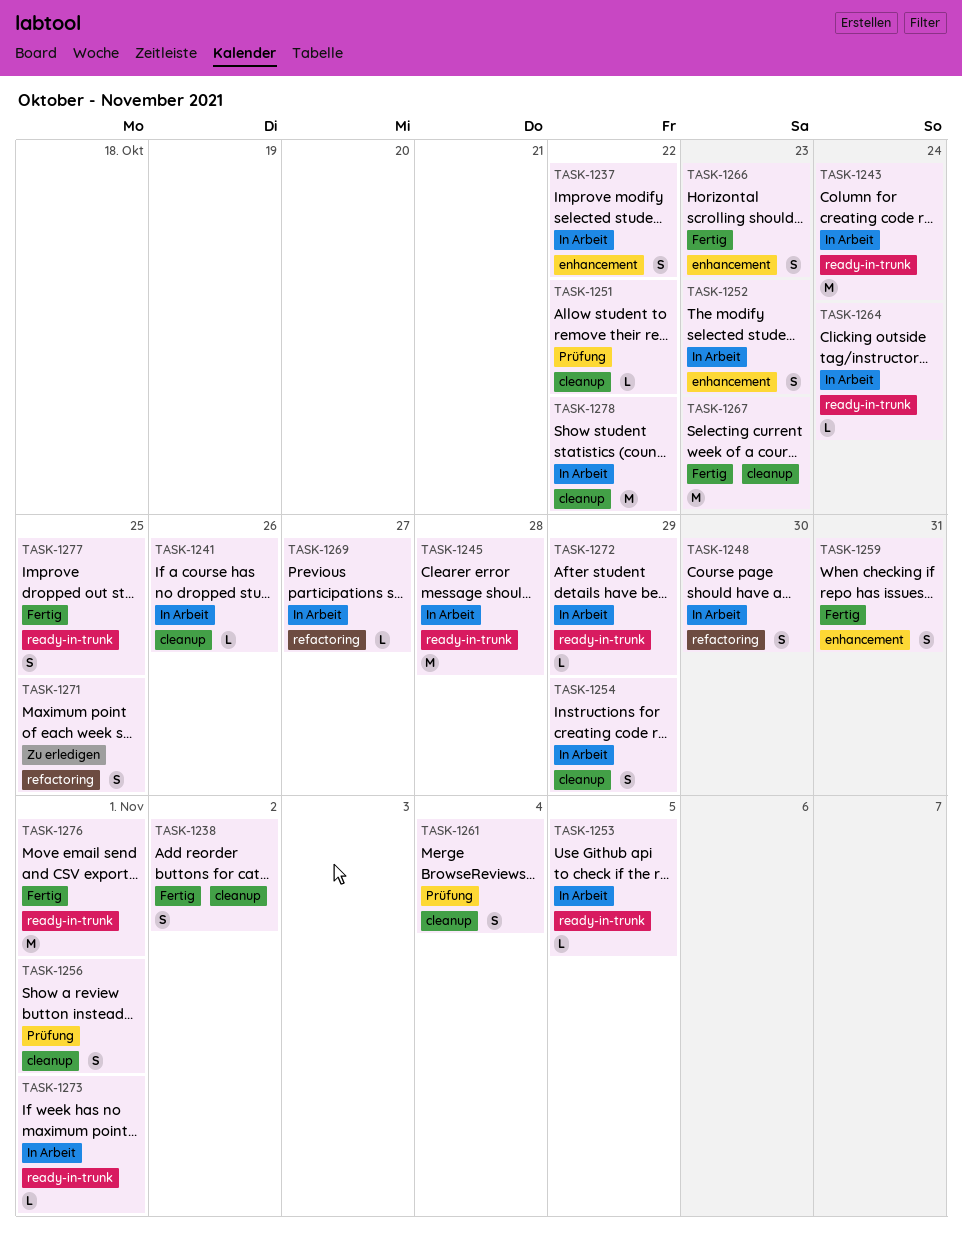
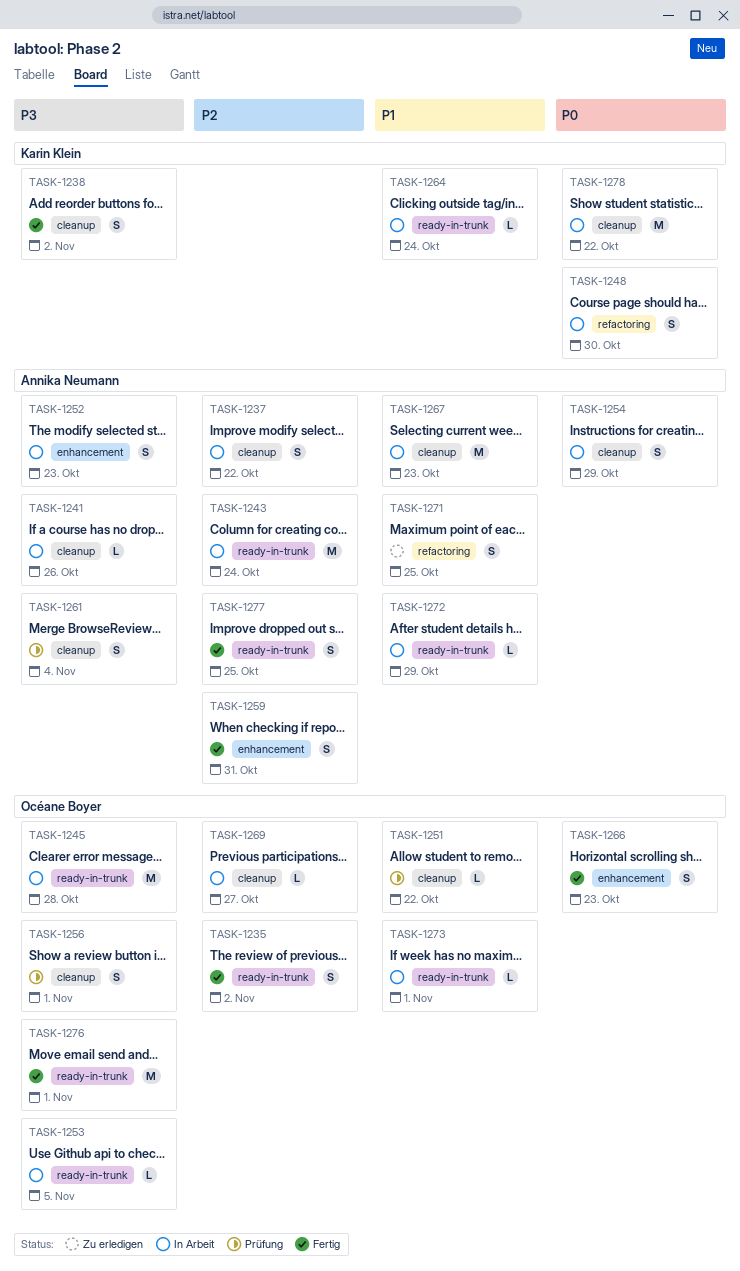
TASK-1235: none -> present
TASK-1237, label: enhancement -> cleanup
TASK-1267, status: Fertig -> In Arbeit
TASK-1269, label: refactoring -> cleanup

